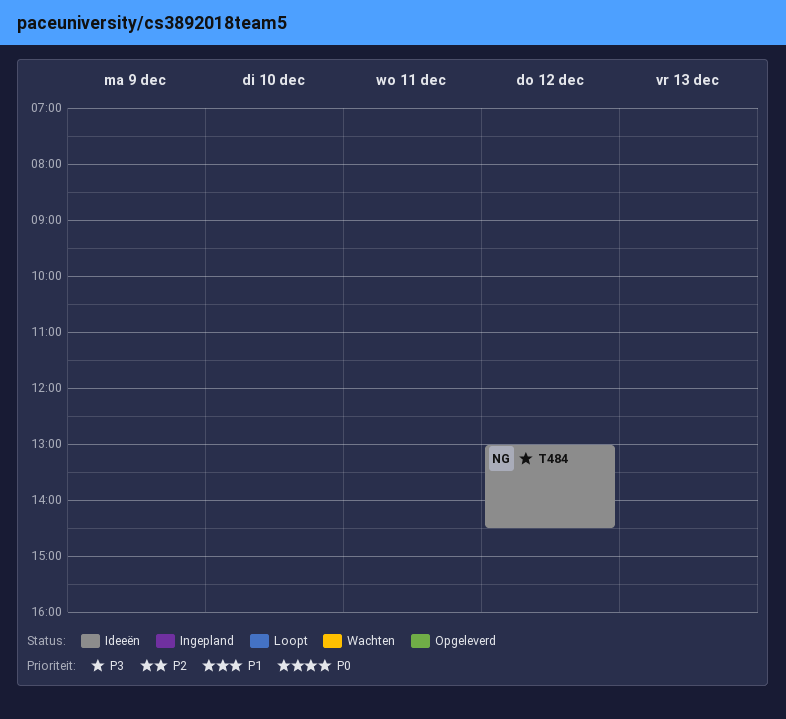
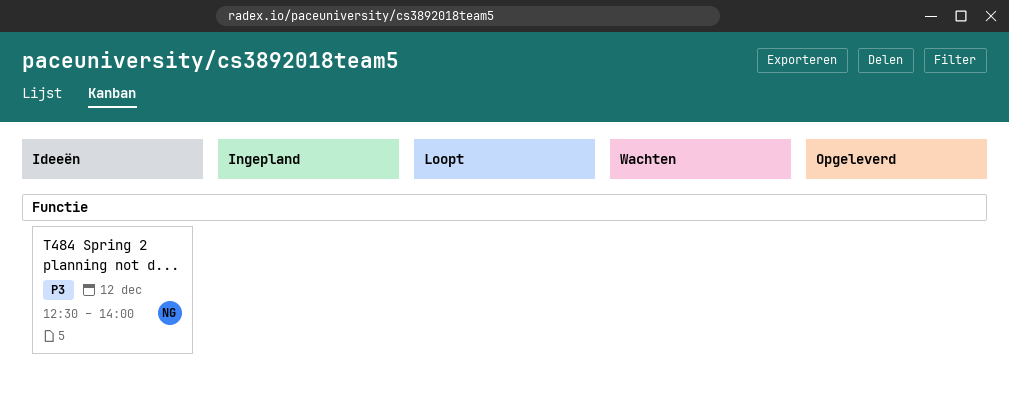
T484, begins: 13:00 -> 12:30
T484, ends: 14:30 -> 14:00

